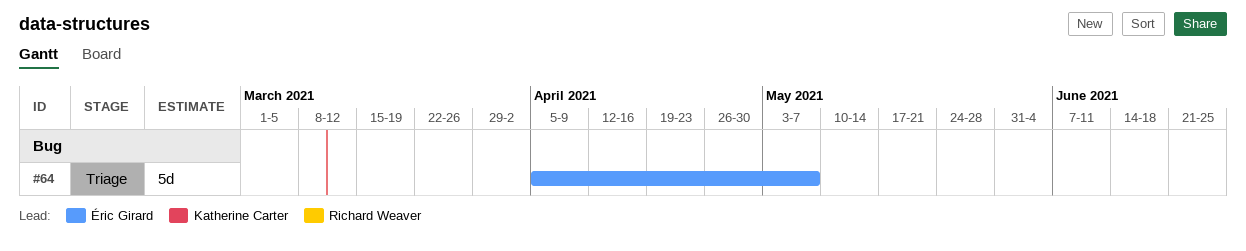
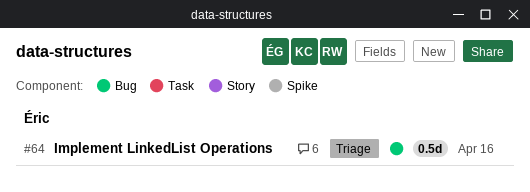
#64, estimate: 5d -> 0.5d
#64, due: May 7 -> Apr 16

